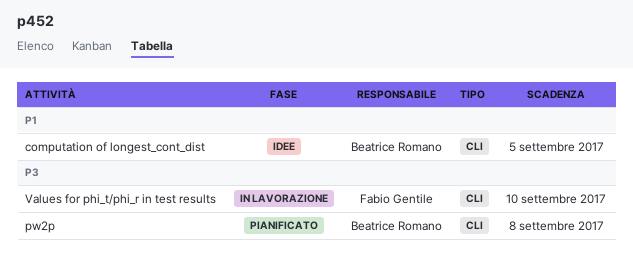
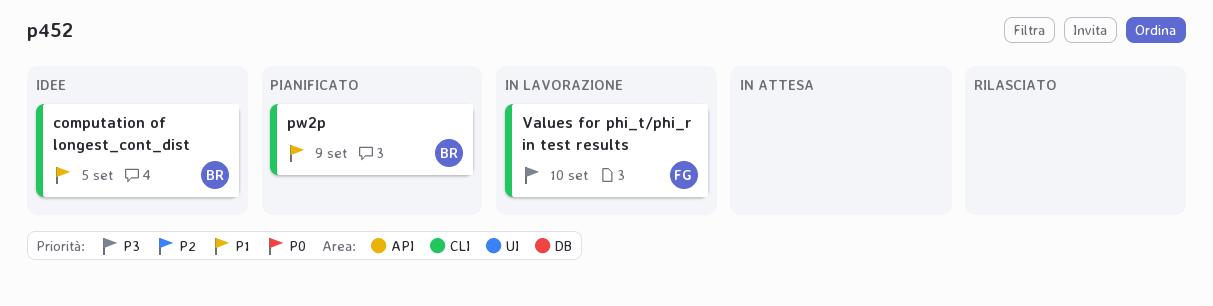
pw2p, priority: P3 -> P1
pw2p, due: Sep 8 -> Sep 9

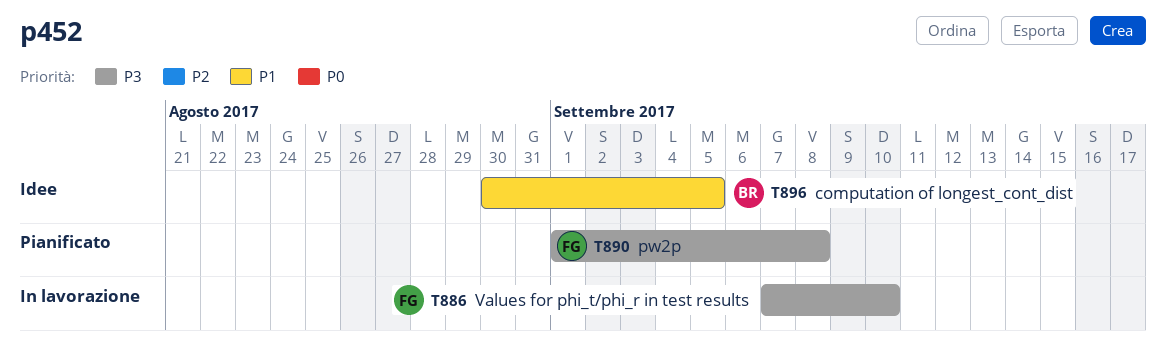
pw2p, owner: BR -> FG
pw2p, priority: P1 -> P3
pw2p, due: Sep 9 -> Sep 8

